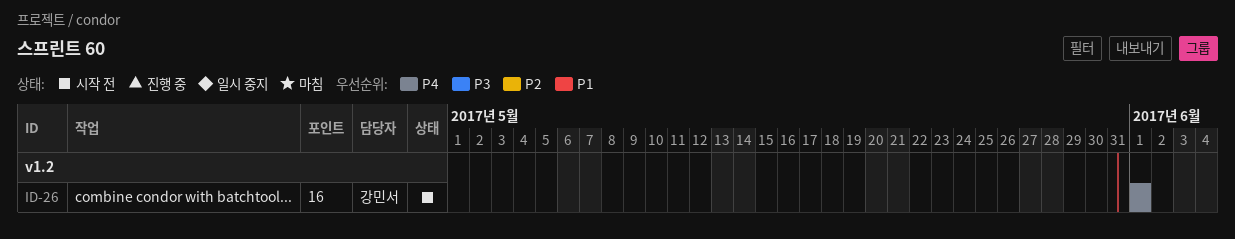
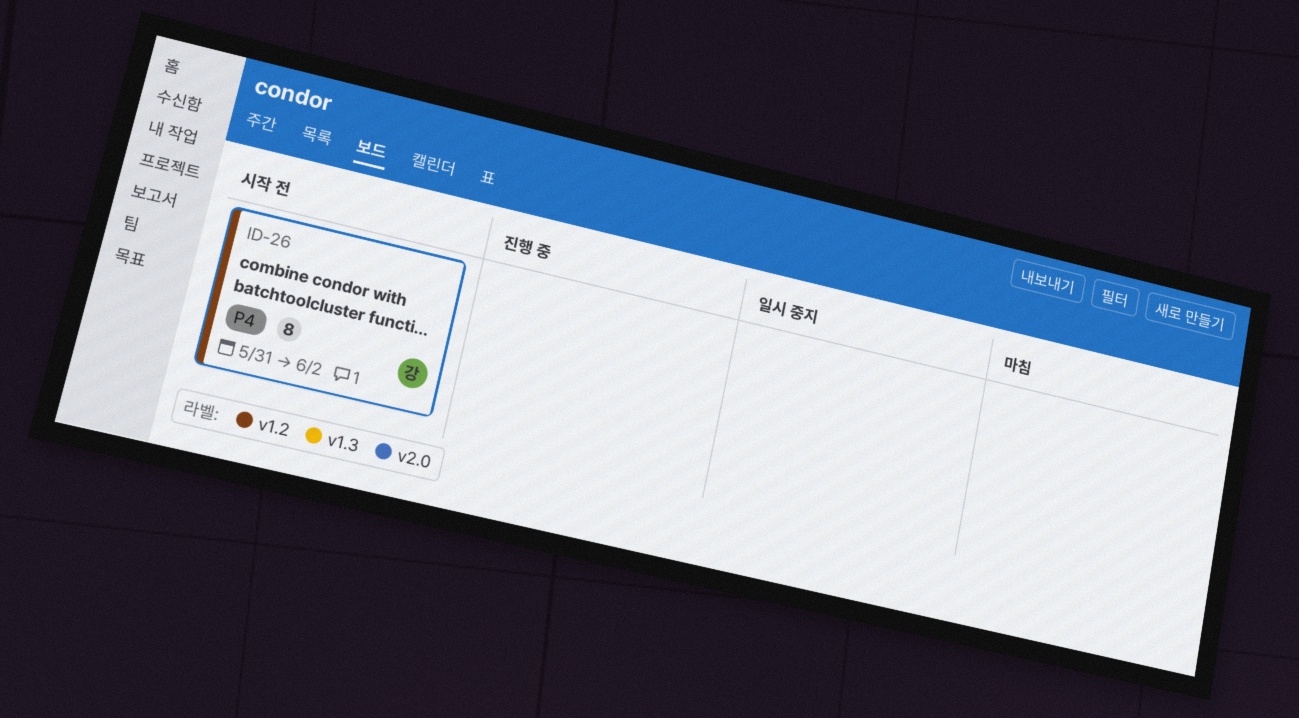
ID-26, estimate: 16 -> 8
ID-26, start: Jun 1 -> May 31
ID-26, due: Jun 1 -> Jun 2

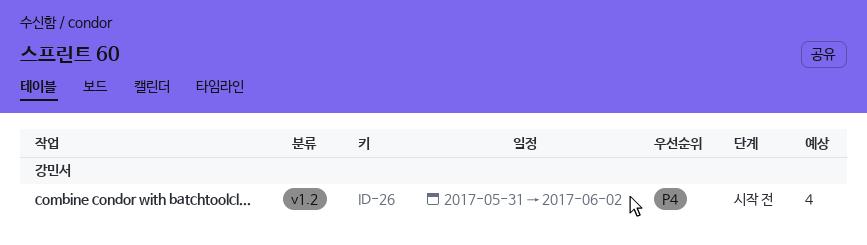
ID-26, estimate: 8 -> 4

